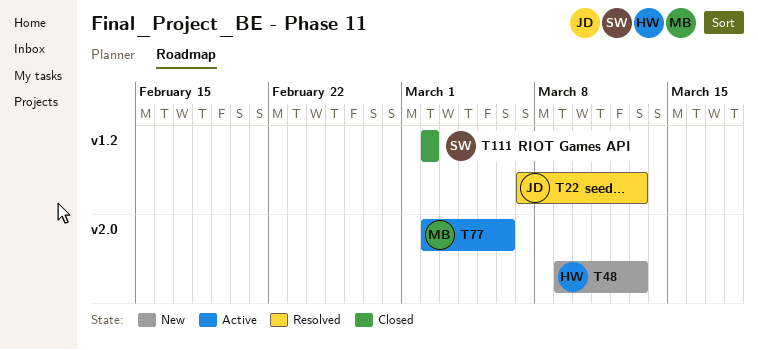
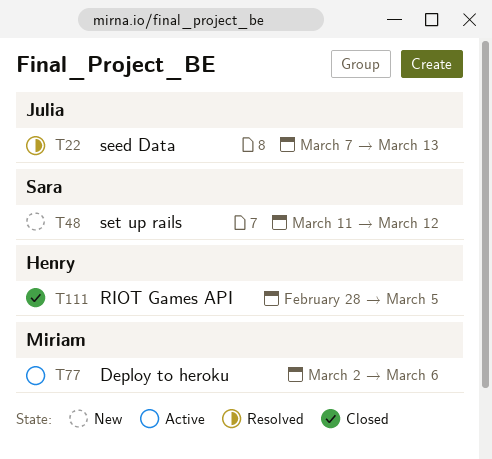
T48, owner: Henry -> Sara
T48, start: Mar 9 -> Mar 11
T48, due: Mar 13 -> Mar 12
T111, owner: Sara -> Henry
T111, start: Mar 2 -> Feb 28
T111, due: Mar 2 -> Mar 5

